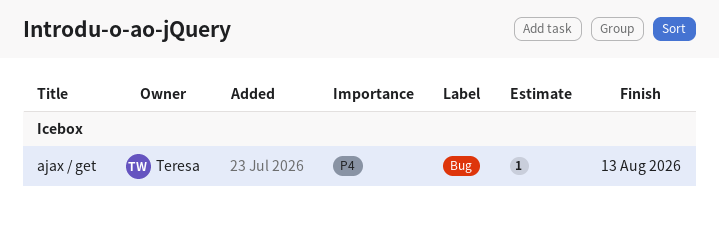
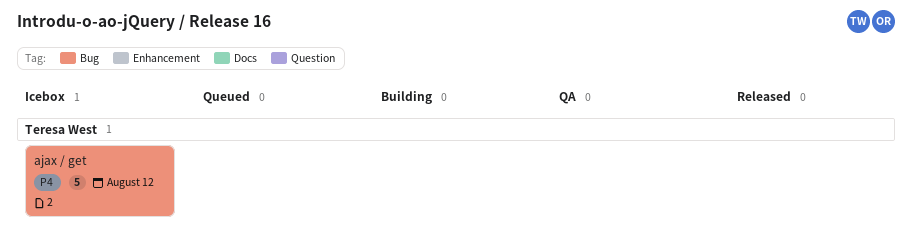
ajax / get, estimate: 1 -> 5
ajax / get, due: Aug 13 -> Aug 12

